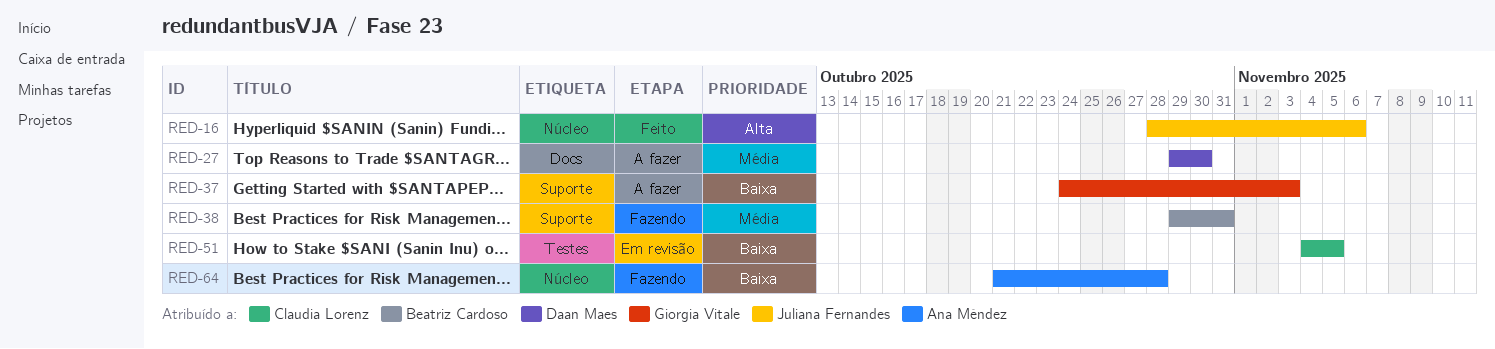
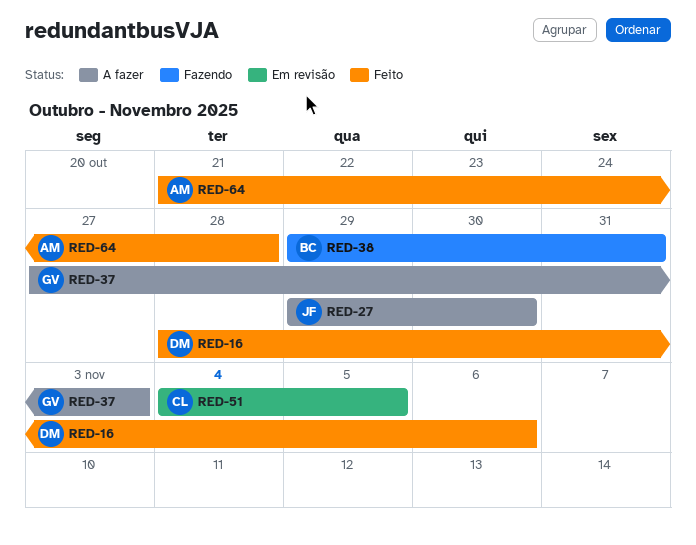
RED-16, owner: Juliana Fernandes -> Daan Maes
RED-27, owner: Daan Maes -> Juliana Fernandes
RED-37, start: Oct 24 -> Oct 27
RED-64, status: Fazendo -> Feito

